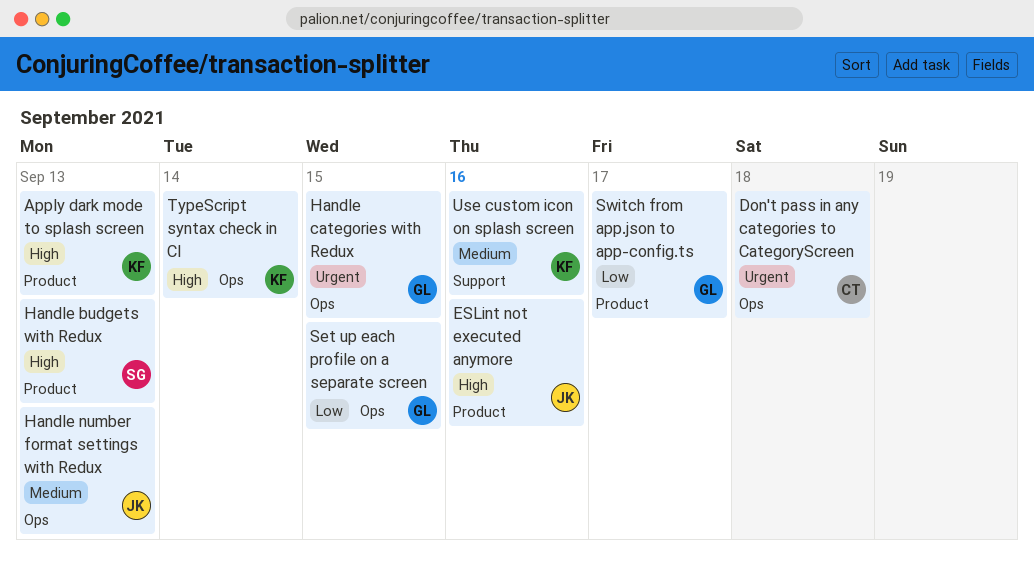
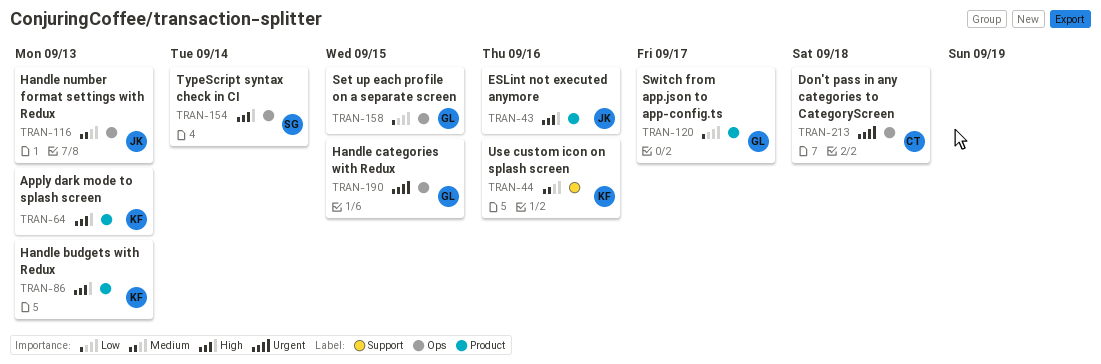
Handle budgets with Redux, owner: SG -> KF
TypeScript syntax check in CI, owner: KF -> SG

